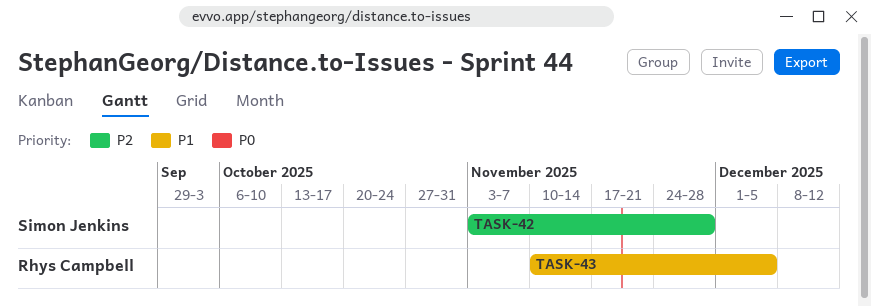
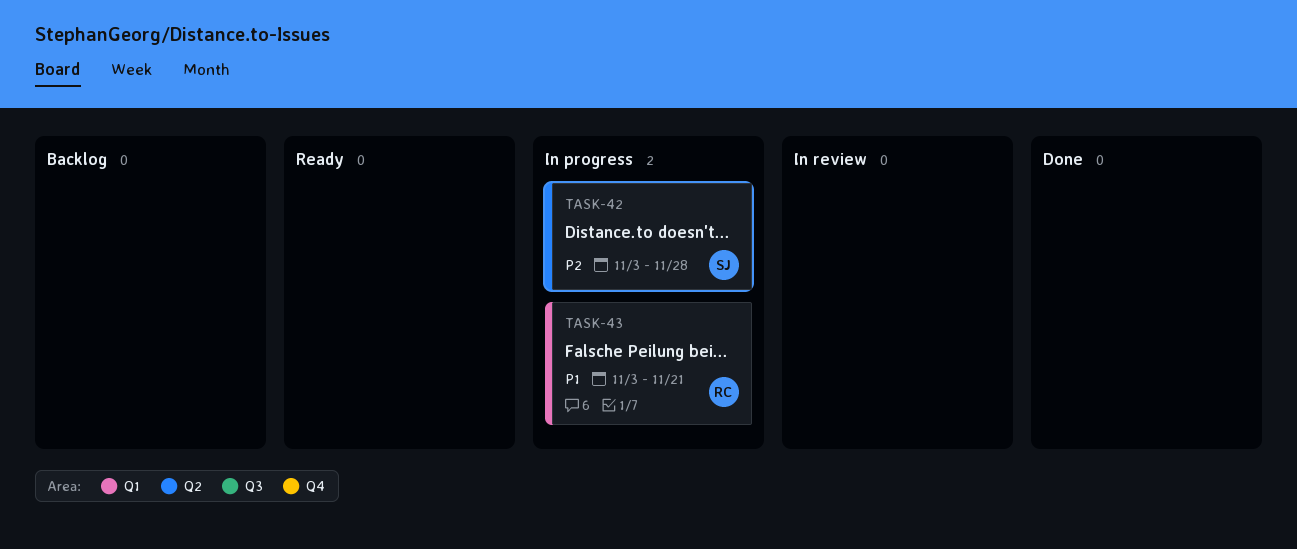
TASK-43, start: Nov 10 -> Nov 3
TASK-43, due: Dec 5 -> Nov 21

